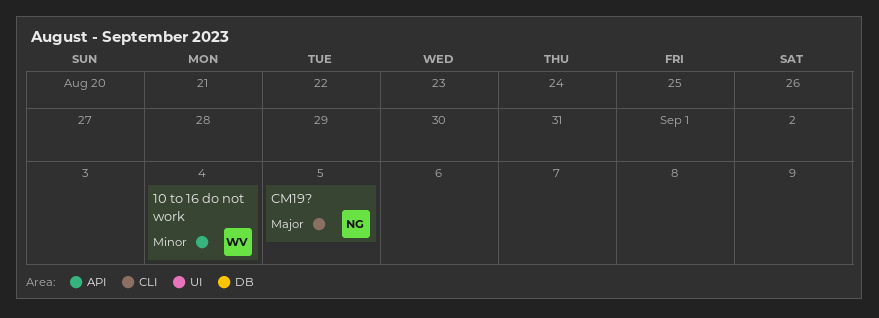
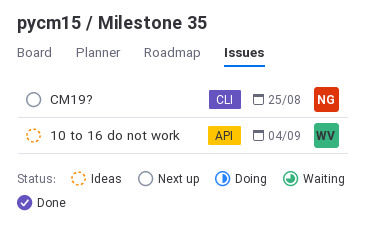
CM19?, due: Sep 5 -> Aug 25

